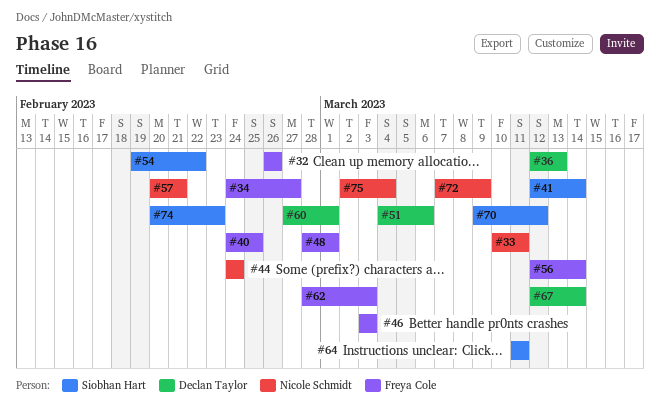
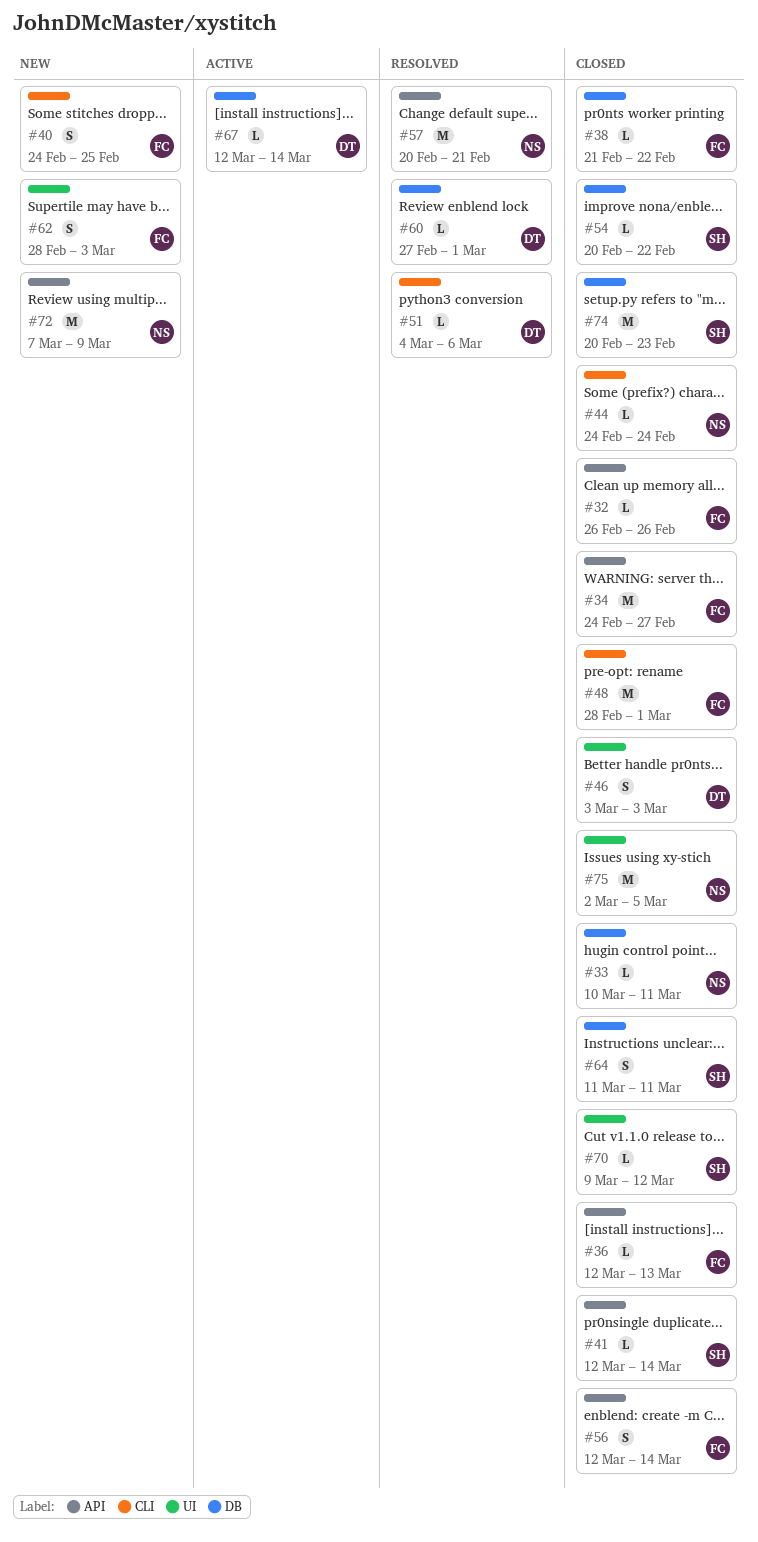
#36, owner: Declan Taylor -> Freya Cole
#38: none -> present
#46, owner: Freya Cole -> Declan Taylor
#54, start: Feb 19 -> Feb 20
#75, due: Mar 4 -> Mar 5

